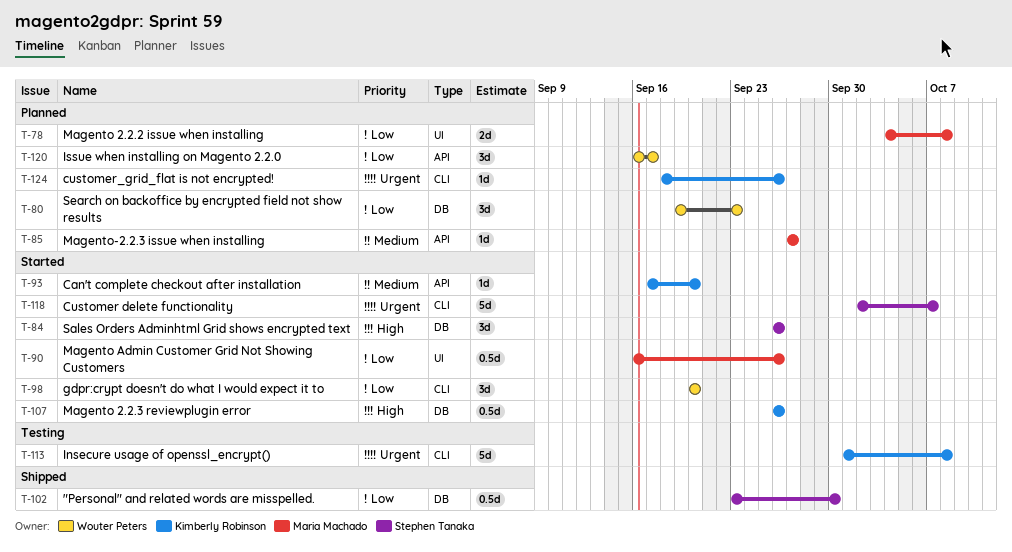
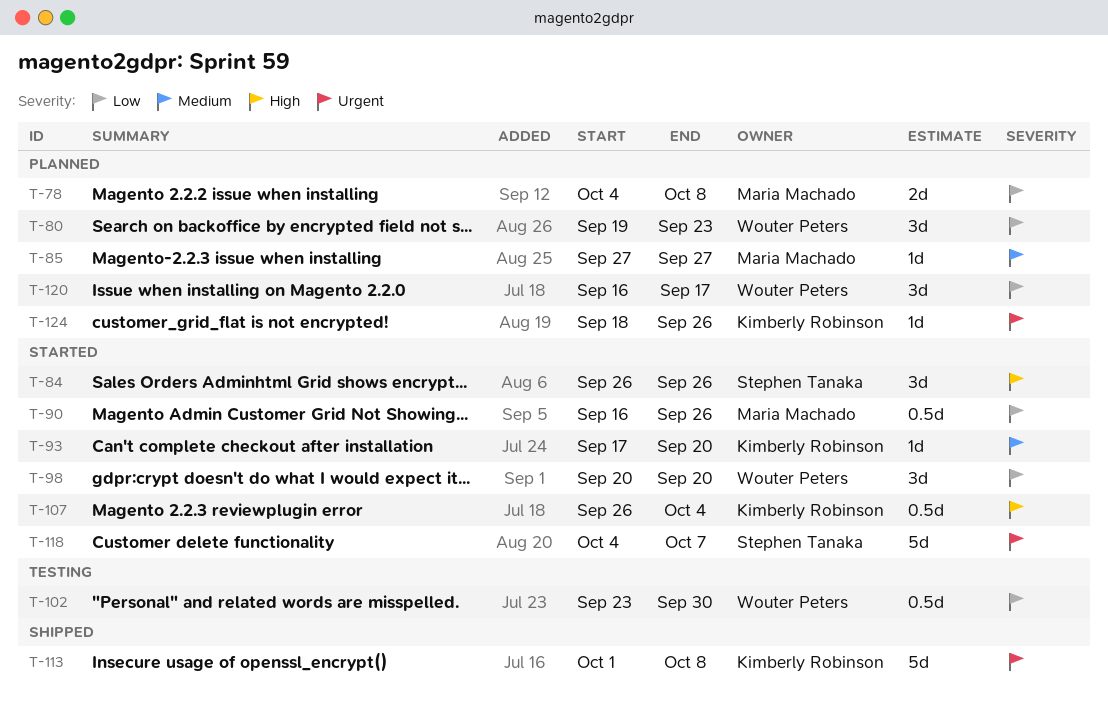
T-102, status: Shipped -> Testing
T-102, owner: Stephen Tanaka -> Wouter Peters
T-107, due: Sep 26 -> Oct 4
T-113, status: Testing -> Shipped
T-118, start: Oct 2 -> Oct 4

